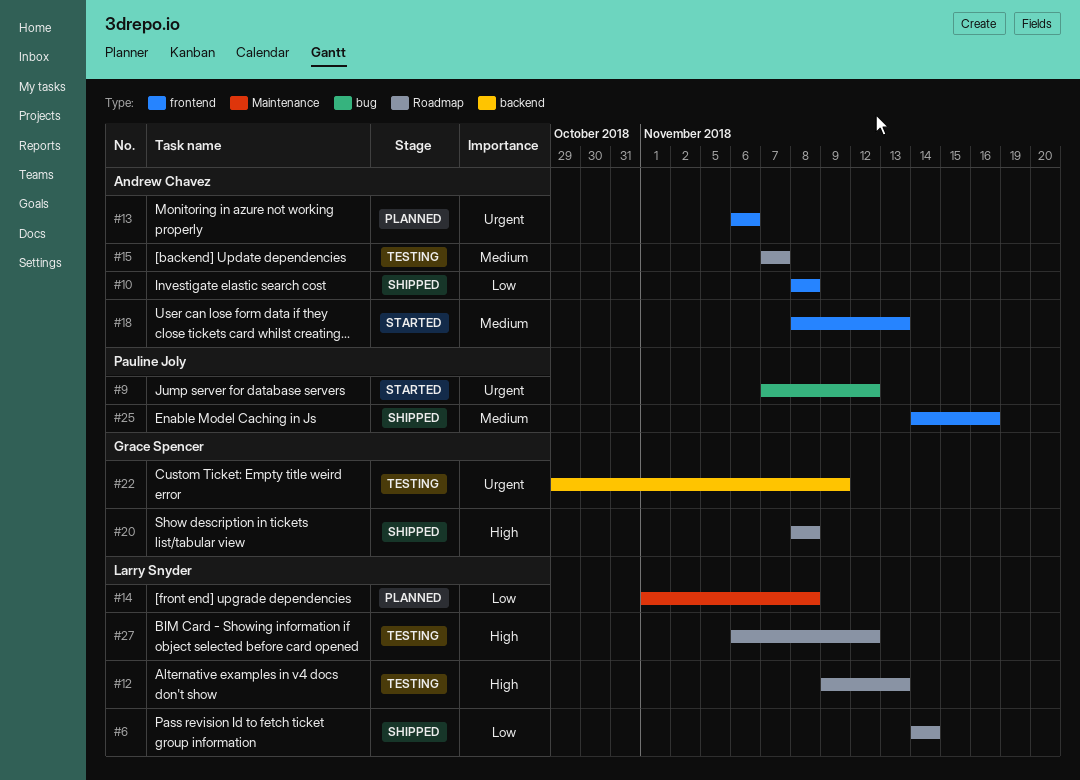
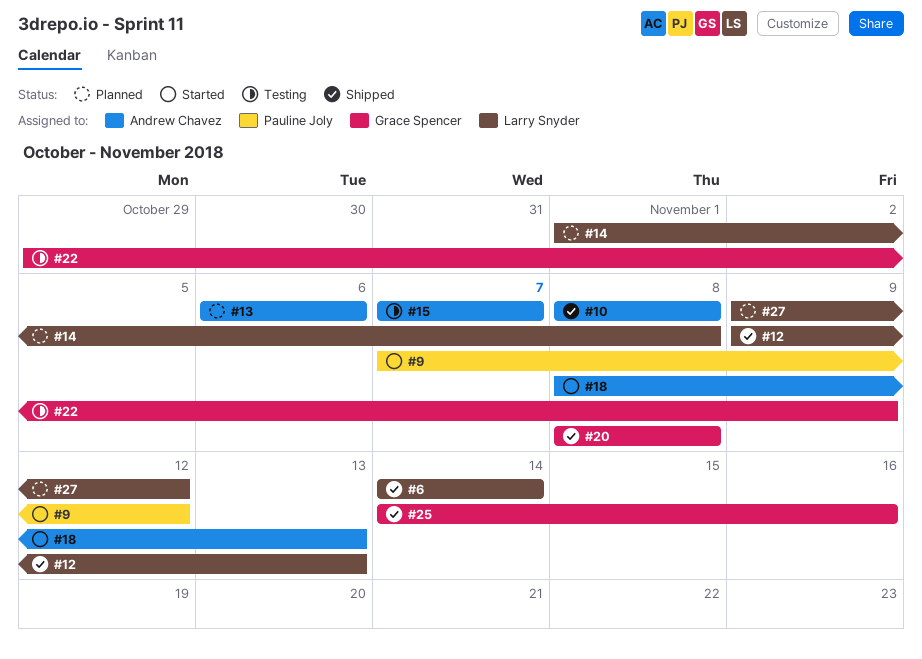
#12, status: Testing -> Shipped
#25, owner: Pauline Joly -> Grace Spencer
#27, status: Testing -> Planned
#27, start: Nov 6 -> Nov 9

